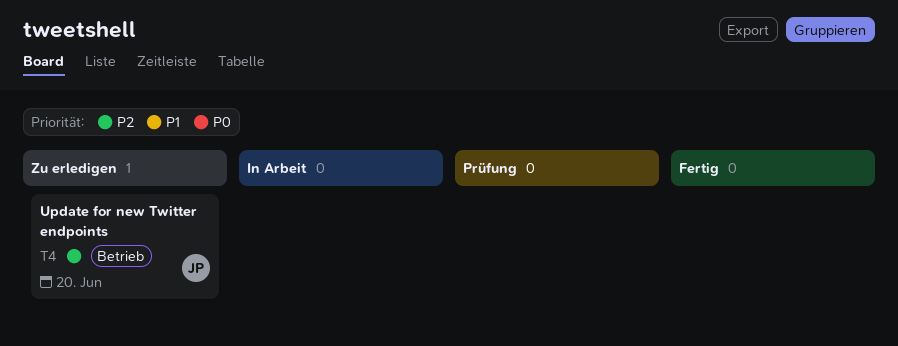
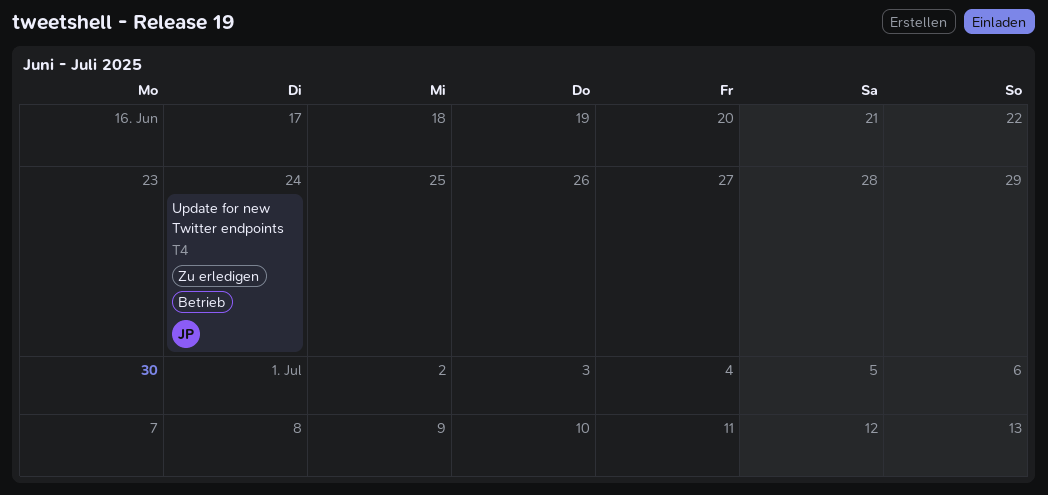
T4, due: Jun 20 -> Jun 24

